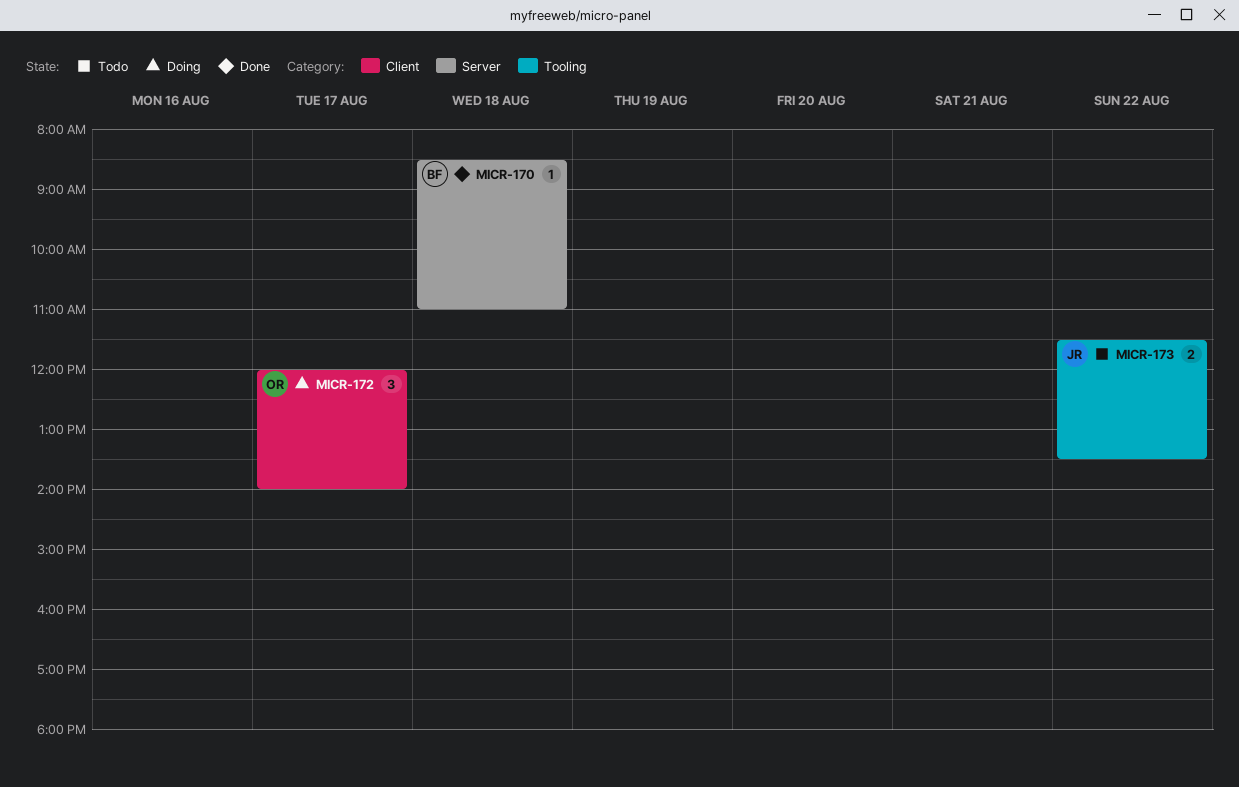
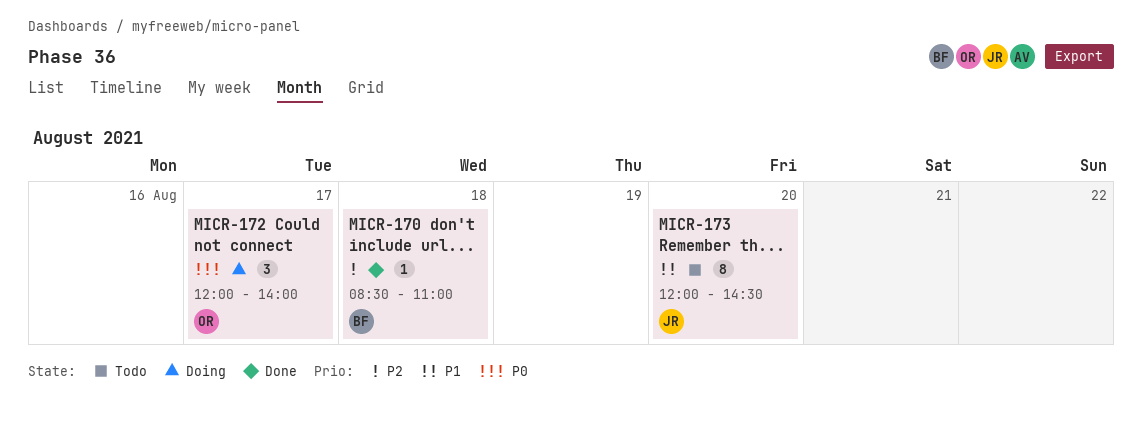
MICR-173, estimate: 2 -> 8
MICR-173, day: Aug 22 -> Aug 20
MICR-173, begins: 11:30 -> 12:00
MICR-173, ends: 13:30 -> 14:30

